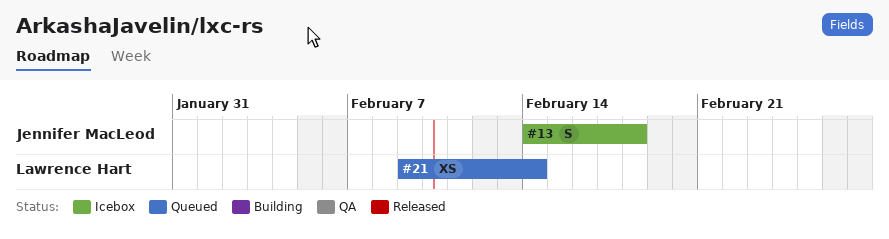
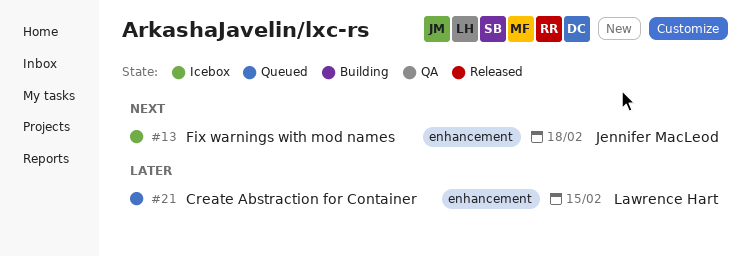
#21, due: Feb 14 -> Feb 15

